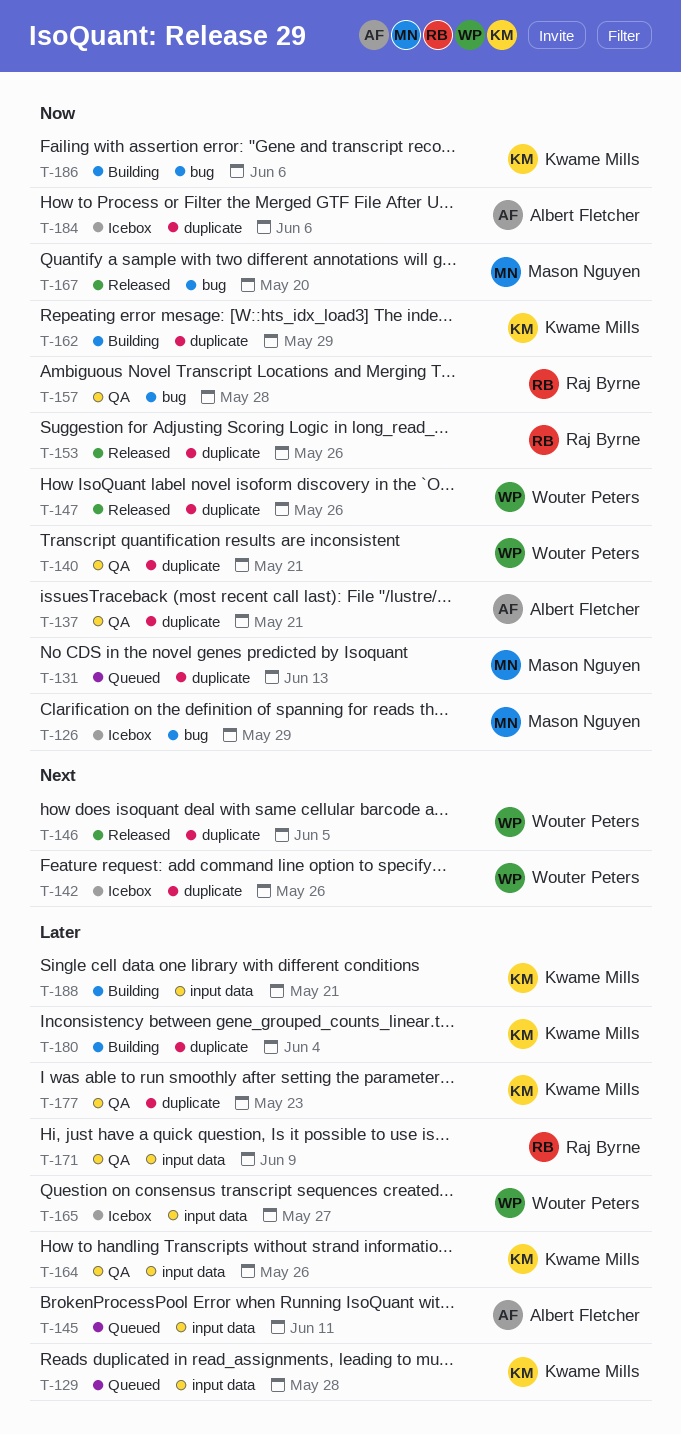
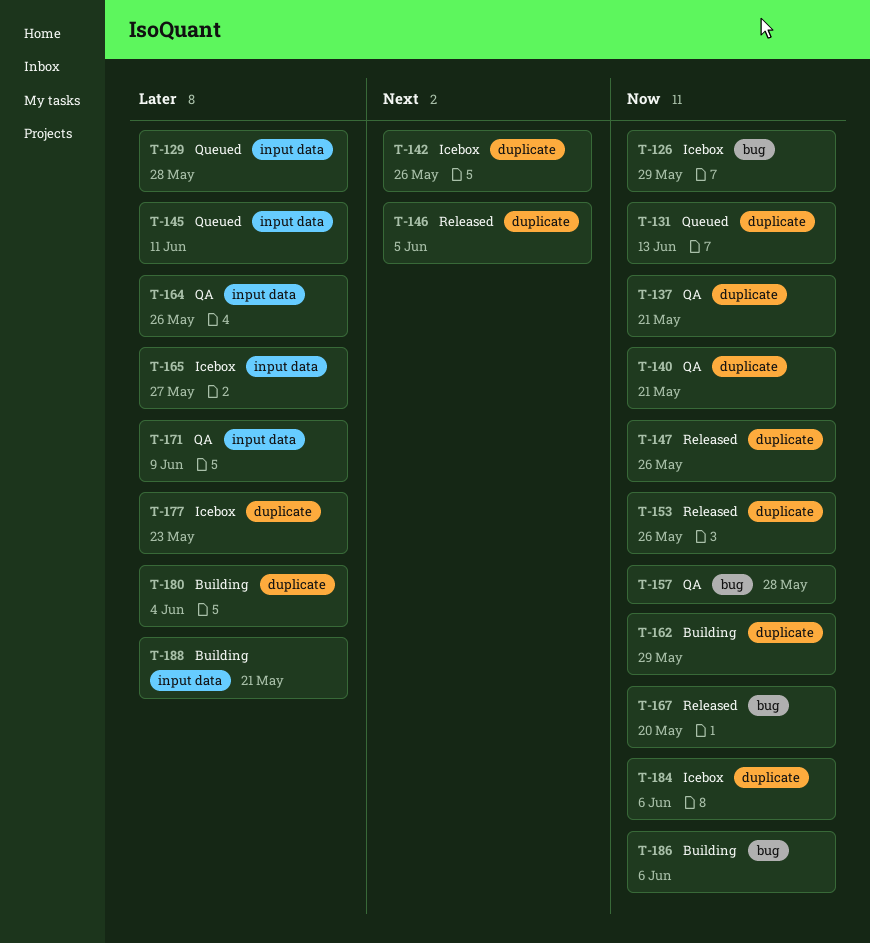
T-177, status: QA -> Icebox

